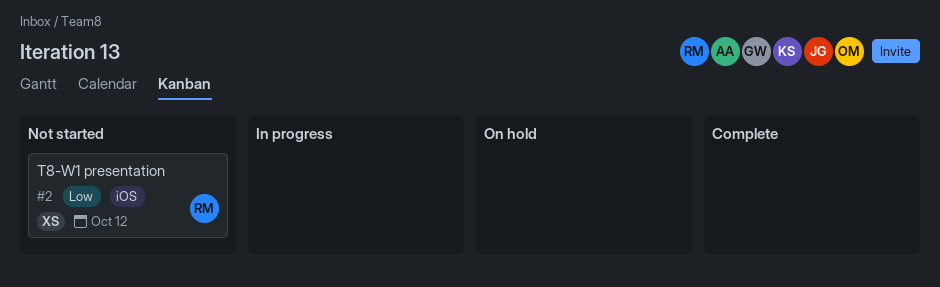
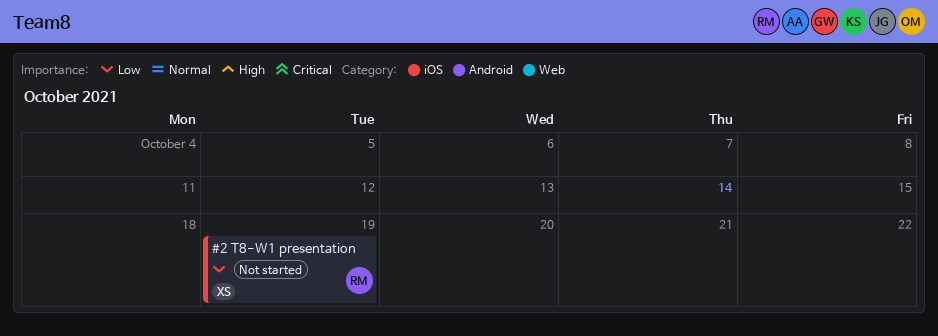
#2, due: Oct 12 -> Oct 19

